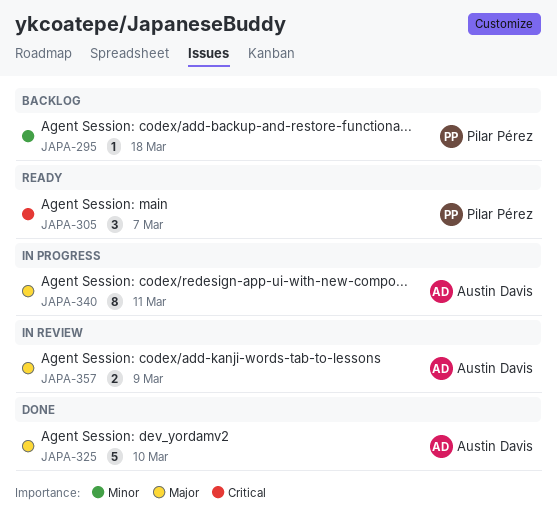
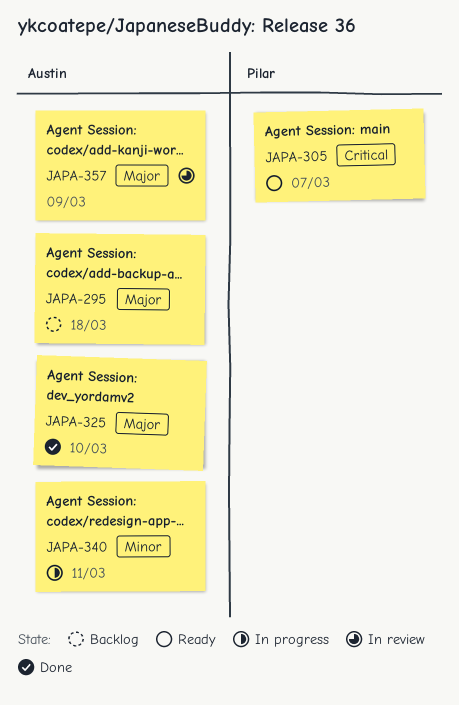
JAPA-295, owner: Pilar Pérez -> Austin Davis
JAPA-295, priority: Minor -> Major
JAPA-340, priority: Major -> Minor

